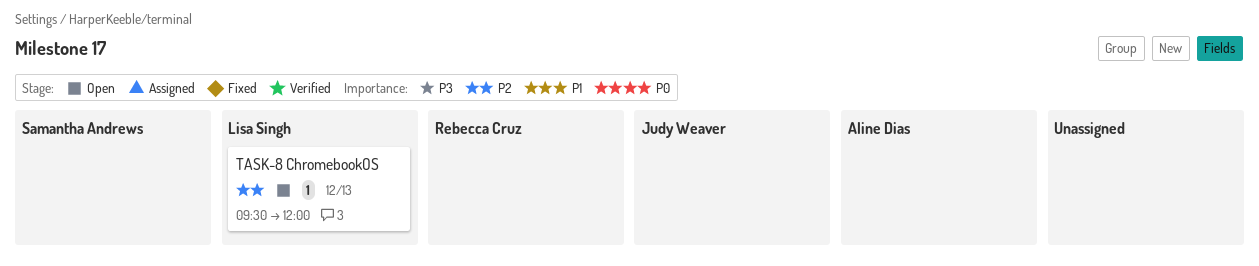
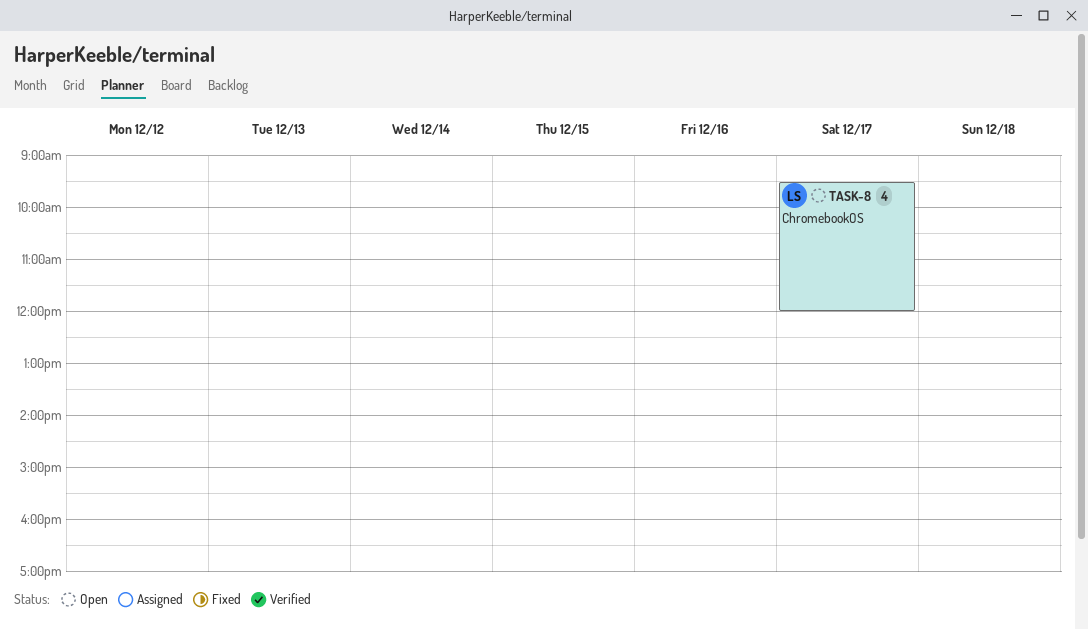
TASK-8, estimate: 1 -> 4
TASK-8, day: Dec 13 -> Dec 17

